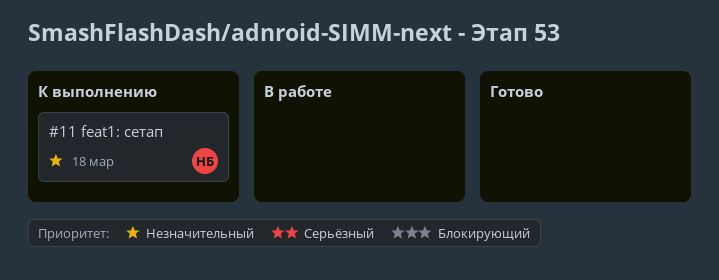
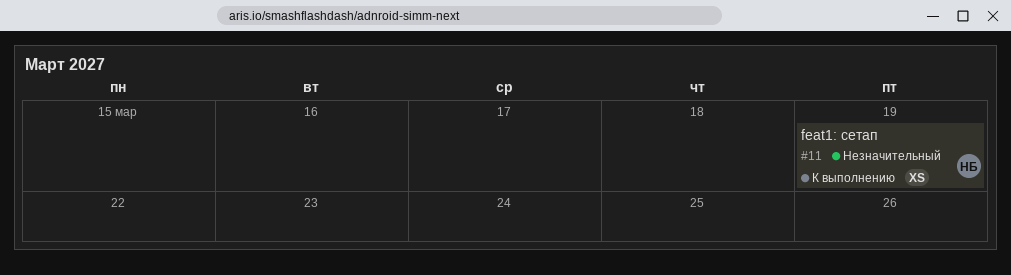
#11, due: Mar 18 -> Mar 19

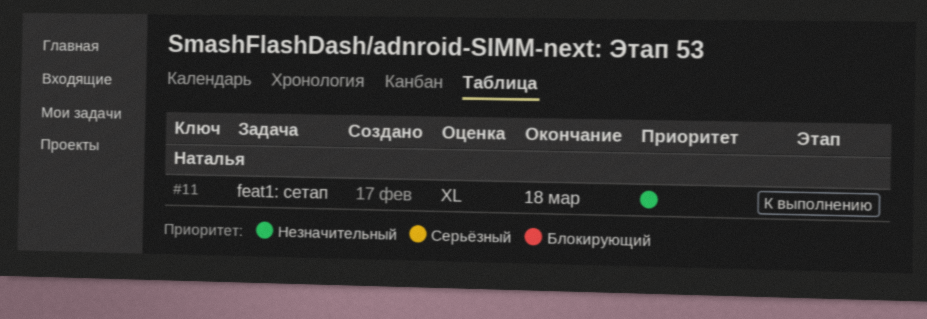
#11, estimate: XS -> XL
#11, due: Mar 19 -> Mar 18

